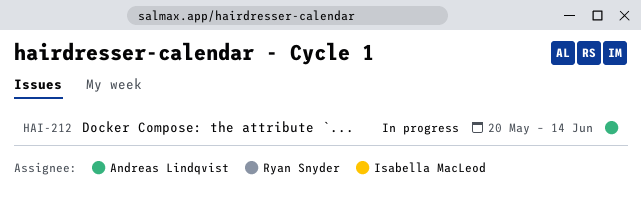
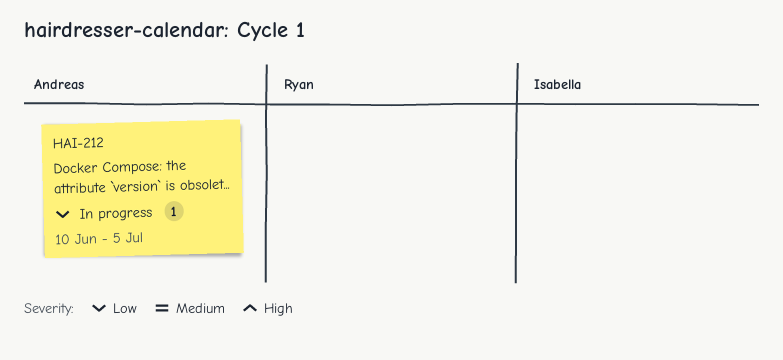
HAI-212, start: May 20 -> Jun 10
HAI-212, due: Jun 14 -> Jul 5

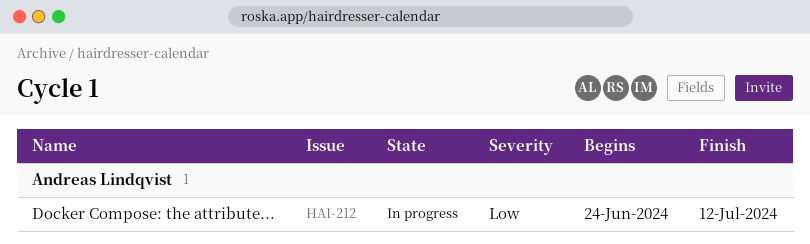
HAI-212, start: Jun 10 -> Jun 24
HAI-212, due: Jul 5 -> Jul 12

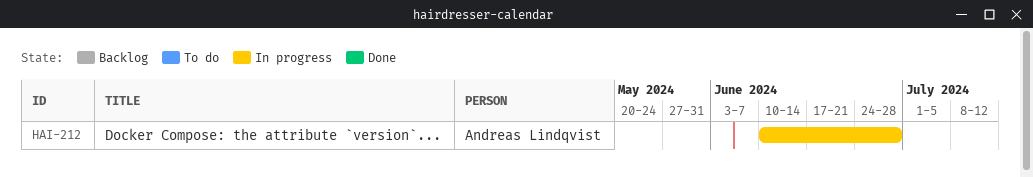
HAI-212, start: Jun 24 -> Jun 10
HAI-212, due: Jul 12 -> Jun 28

